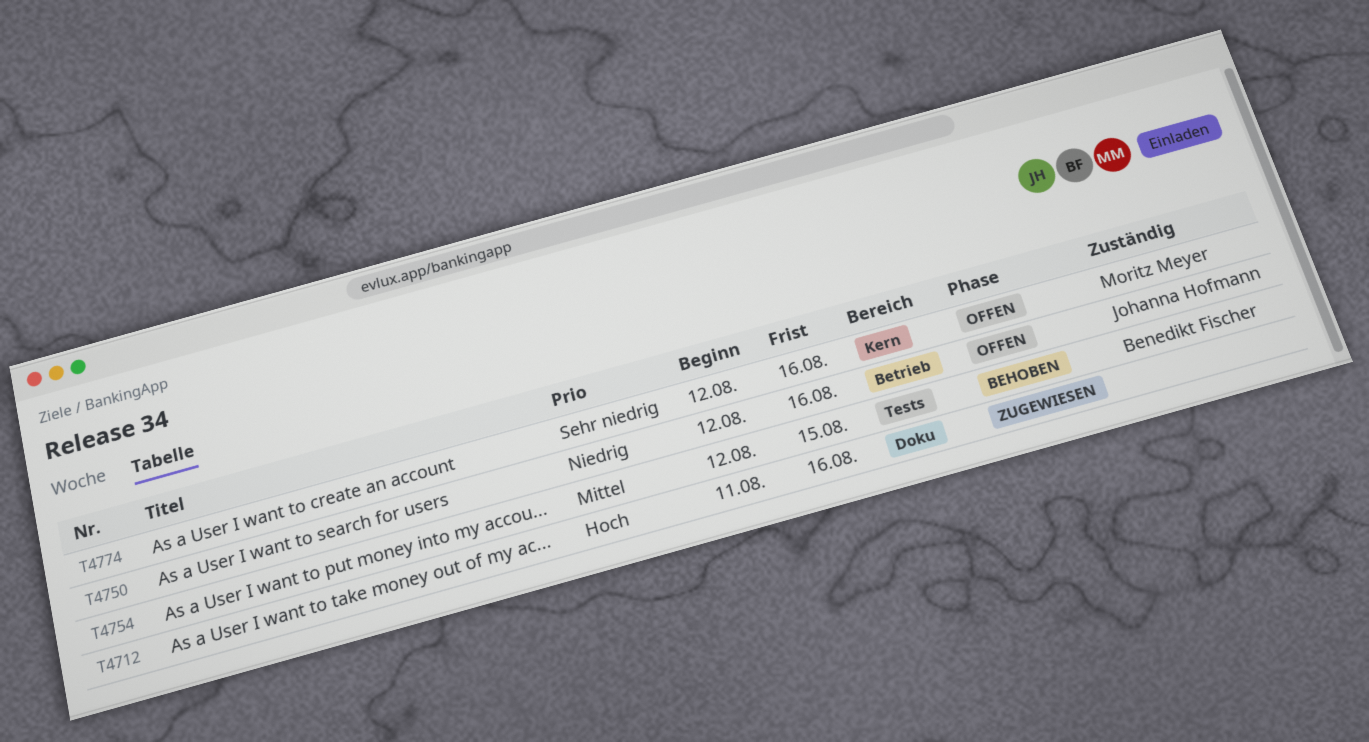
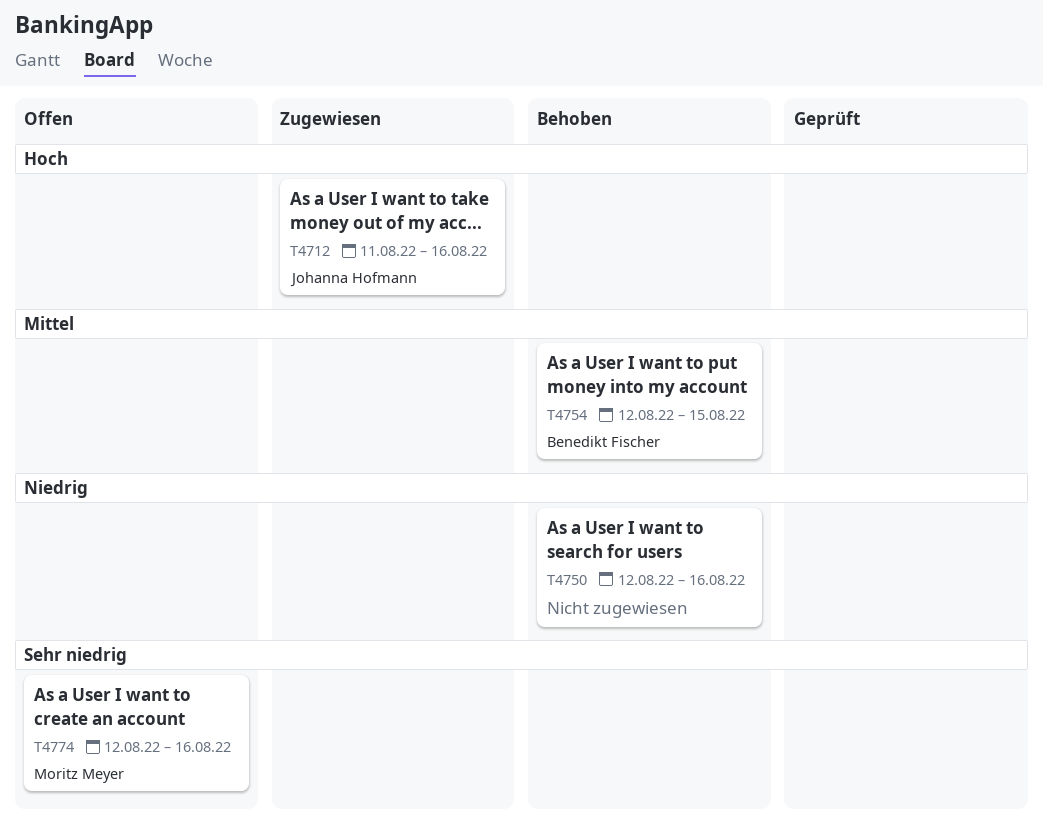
T4712, owner: none -> Johanna Hofmann
T4750, status: Offen -> Behoben
T4750, owner: Johanna Hofmann -> none

